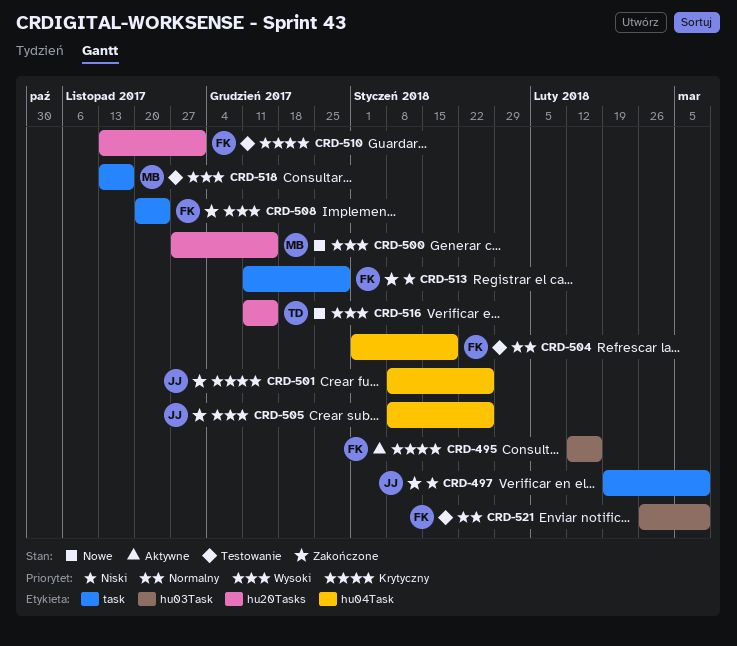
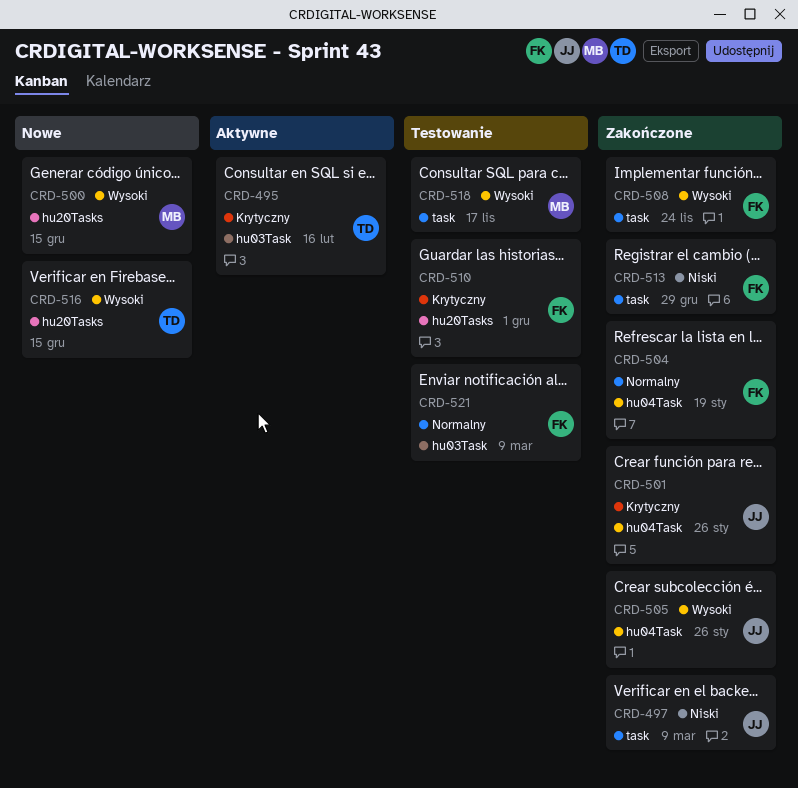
CRD-495, owner: FK -> TD
CRD-504, status: Testowanie -> Zakończone

